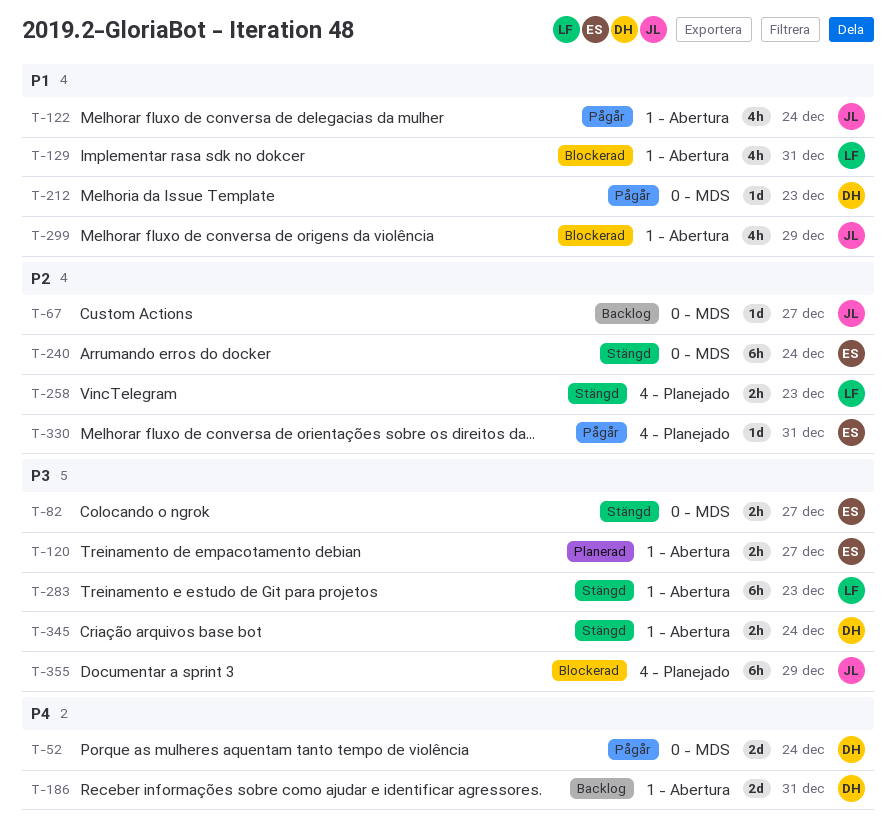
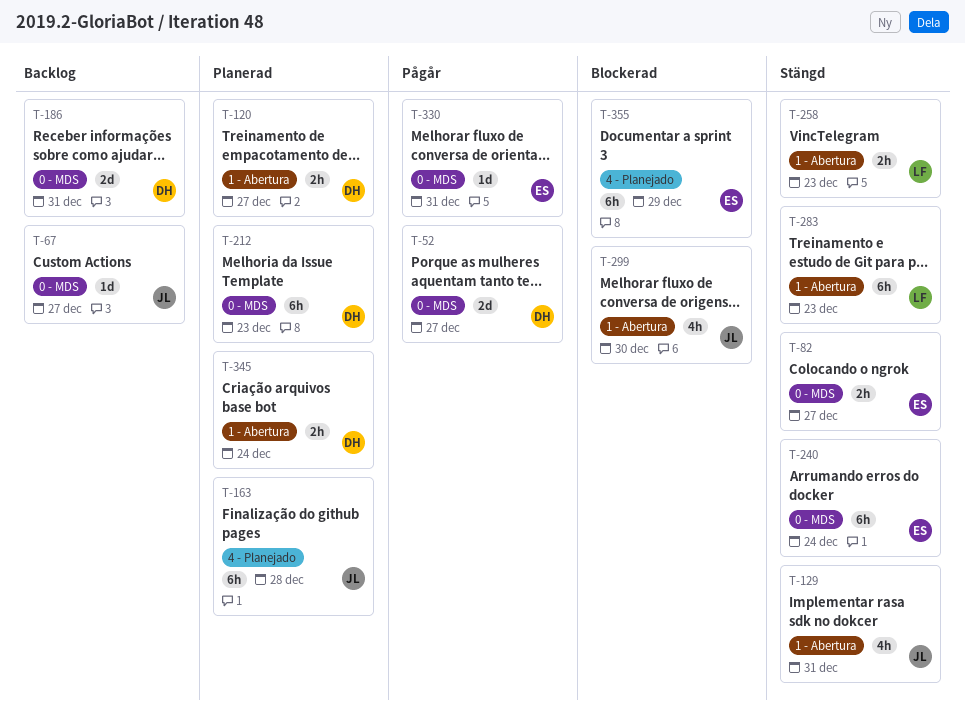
T-52, due: Dec 24 -> Dec 27
T-120, owner: ES -> DH
T-122: present -> none
T-129, status: Blockerad -> Stängd
T-129, owner: LF -> JL
T-163: none -> present
T-186, label: 1 - Abertura -> 0 - MDS
T-212, status: Pågår -> Planerad
T-212, estimate: 1d -> 6h
T-258, label: 4 - Planejado -> 1 - Abertura
T-299, due: Dec 29 -> Dec 30
T-330, label: 4 - Planejado -> 0 - MDS
T-345, status: Stängd -> Planerad
T-355, owner: JL -> ES

